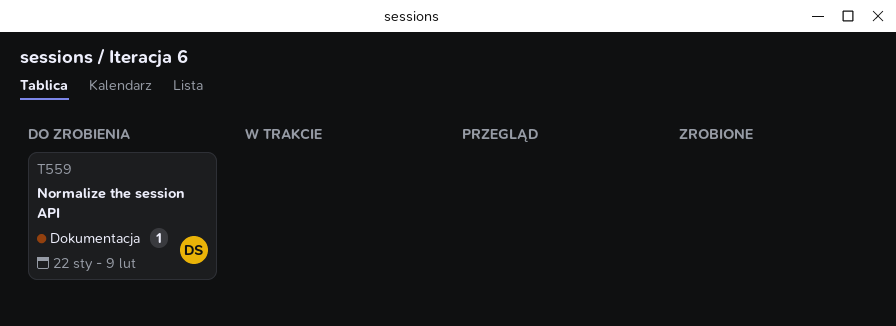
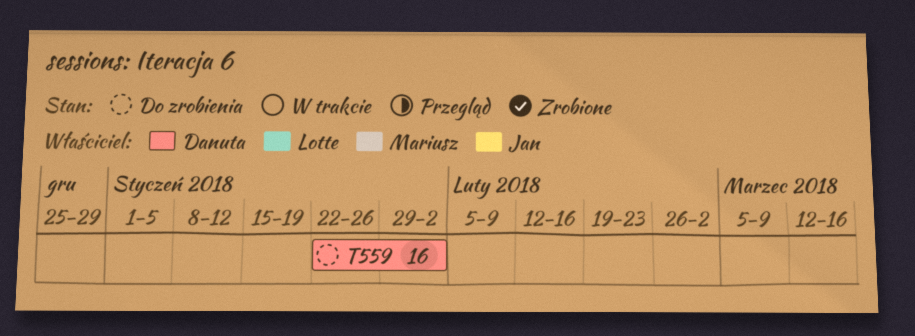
T559, estimate: 1 -> 16
T559, due: Feb 9 -> Feb 2

